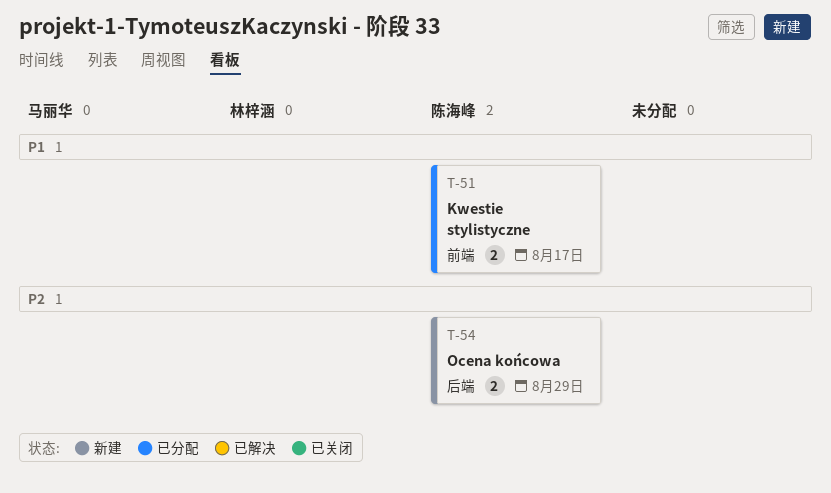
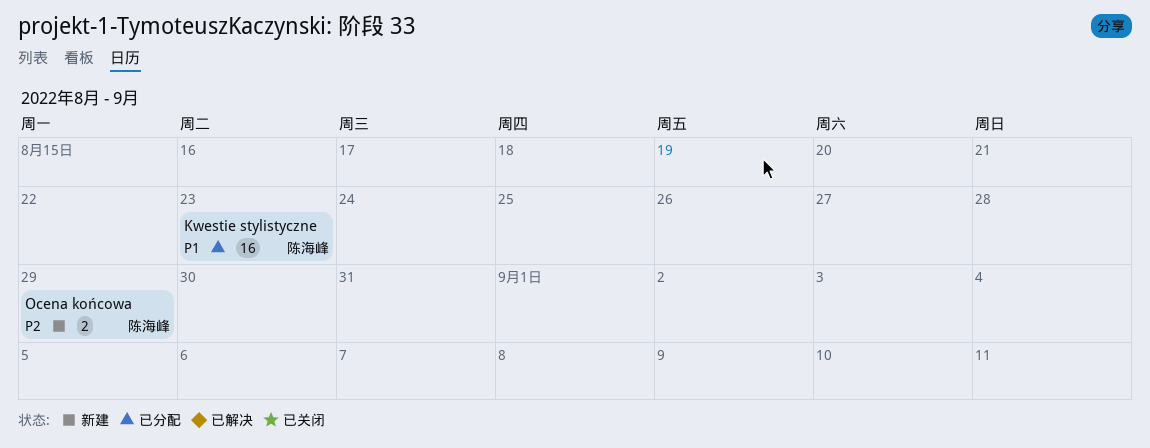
Kwestie stylistyczne, estimate: 2 -> 16
Kwestie stylistyczne, due: Aug 17 -> Aug 23

